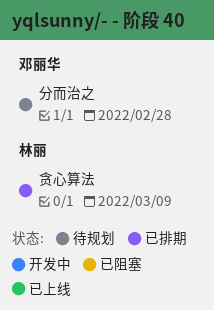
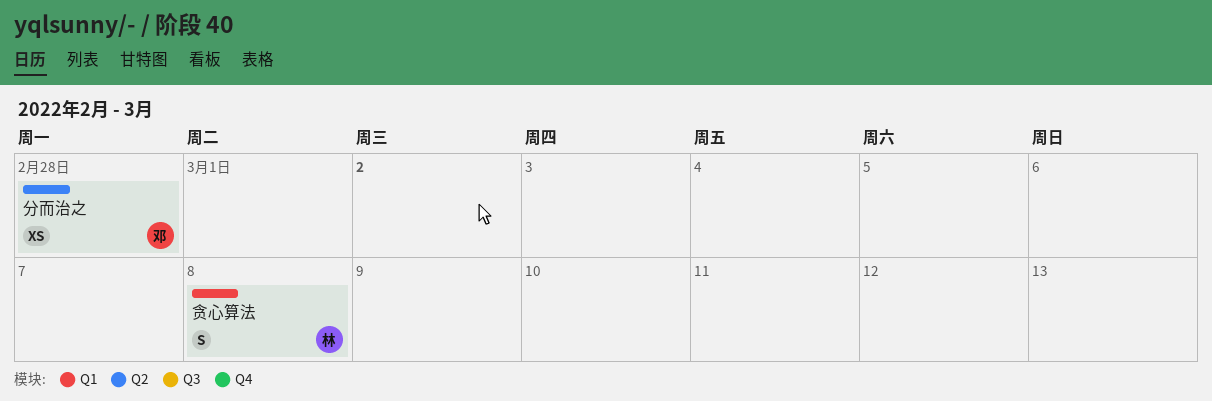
贪心算法, due: Mar 9 -> Mar 8

